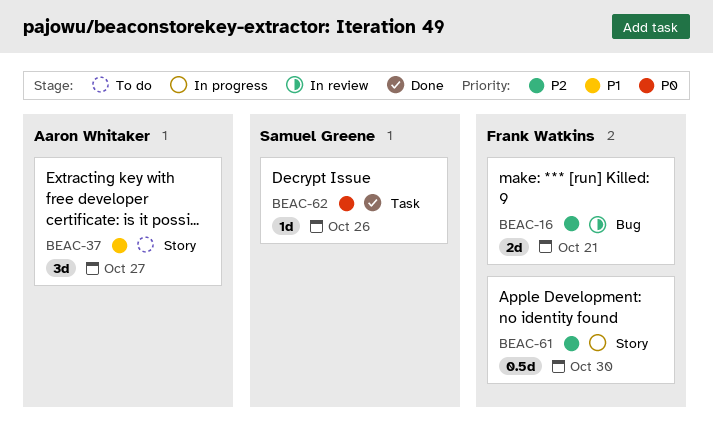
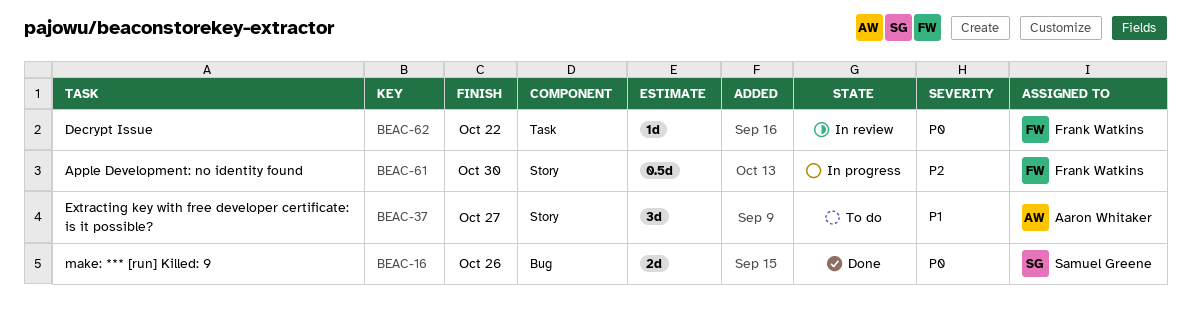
BEAC-16, status: In review -> Done
BEAC-16, owner: Frank Watkins -> Samuel Greene
BEAC-16, priority: P2 -> P0
BEAC-16, due: Oct 21 -> Oct 26
BEAC-62, status: Done -> In review
BEAC-62, owner: Samuel Greene -> Frank Watkins
BEAC-62, due: Oct 26 -> Oct 22

